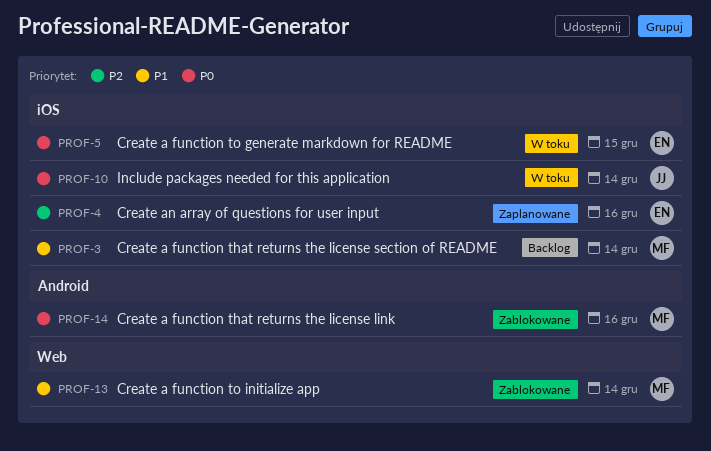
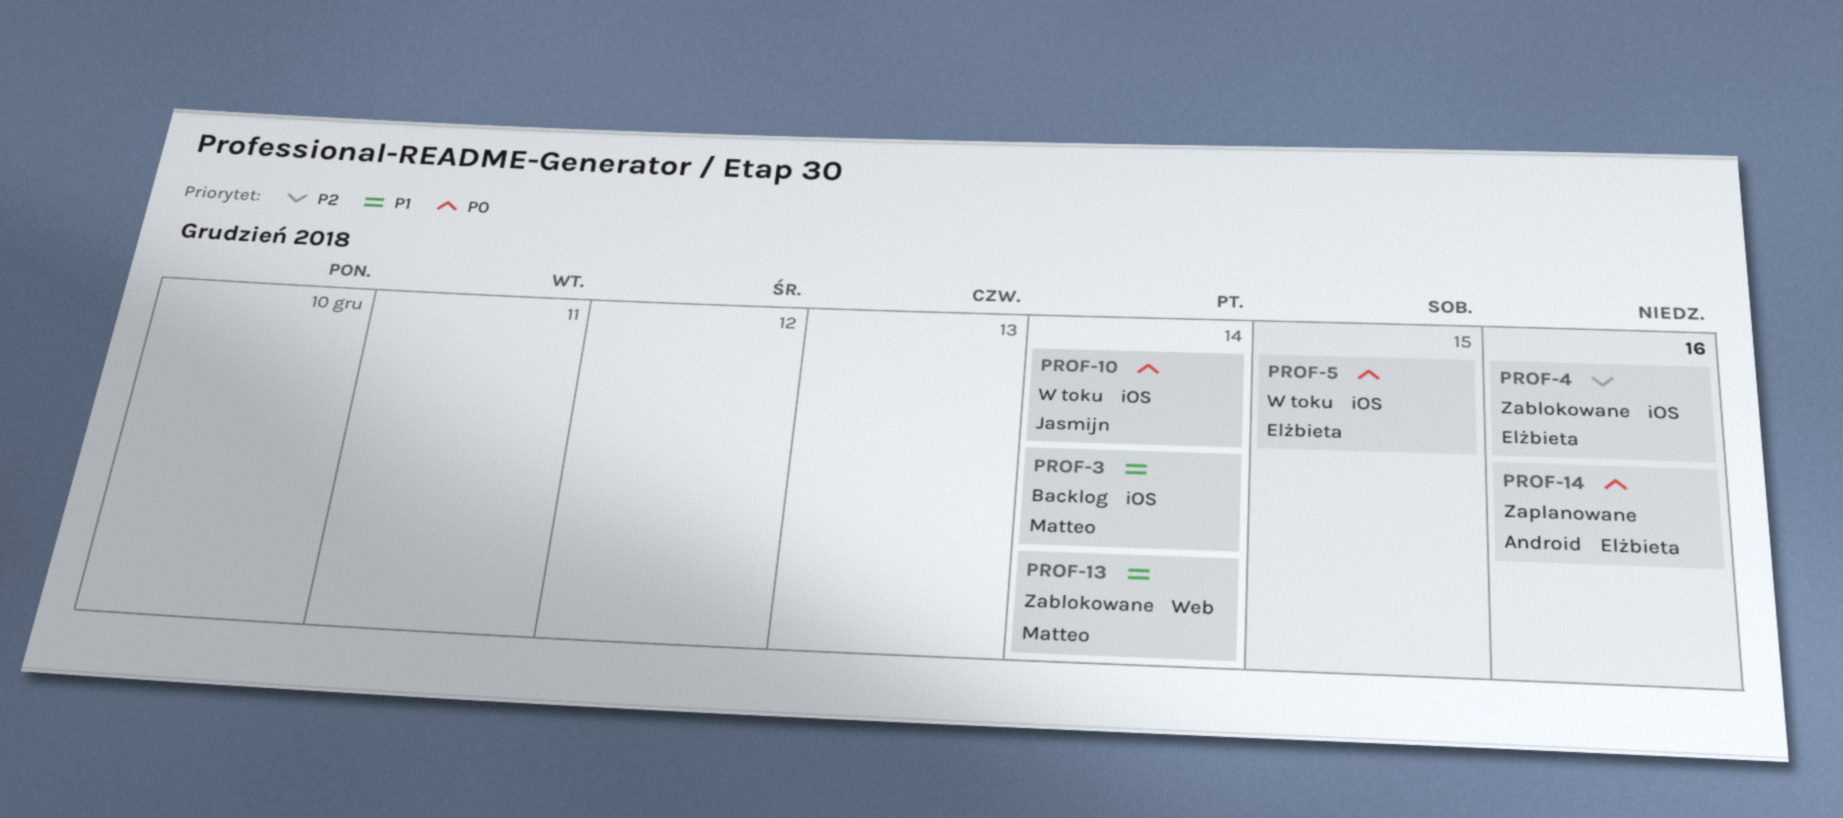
PROF-4, status: Zaplanowane -> Zablokowane
PROF-14, status: Zablokowane -> Zaplanowane
PROF-14, owner: Matteo -> Elżbieta

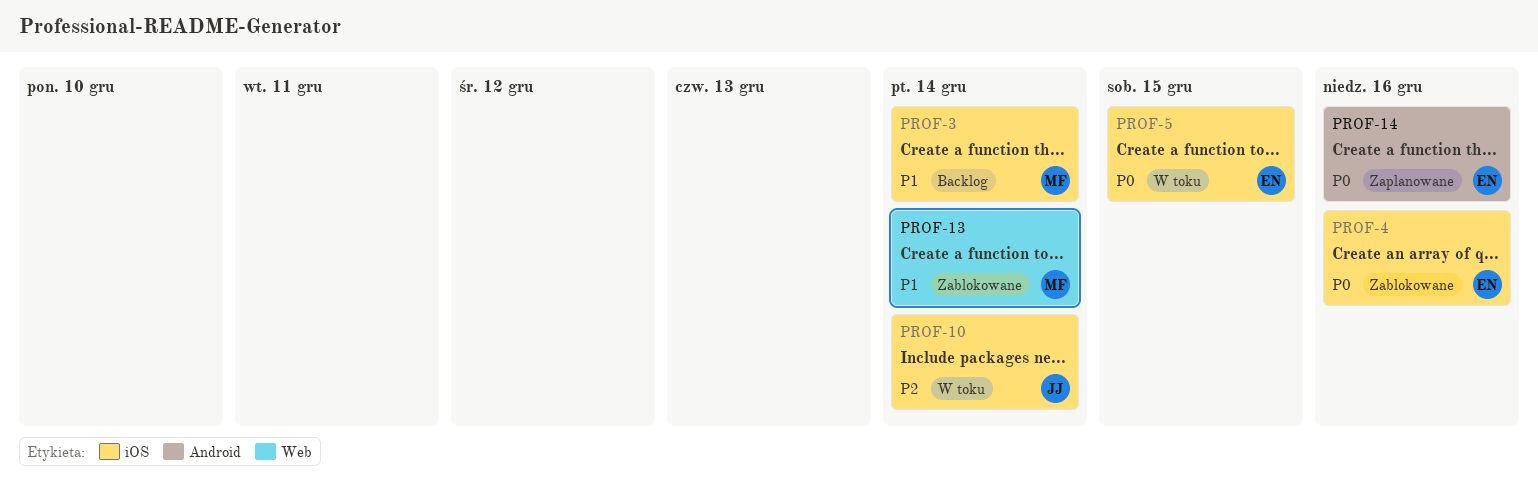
PROF-4, priority: P2 -> P0
PROF-10, priority: P0 -> P2

